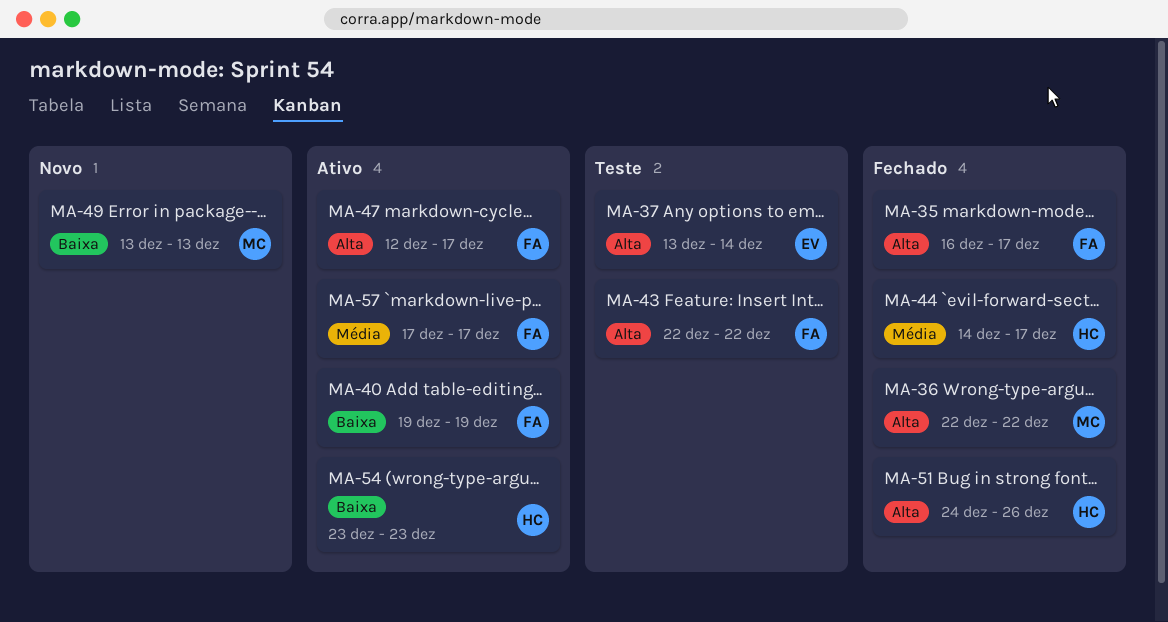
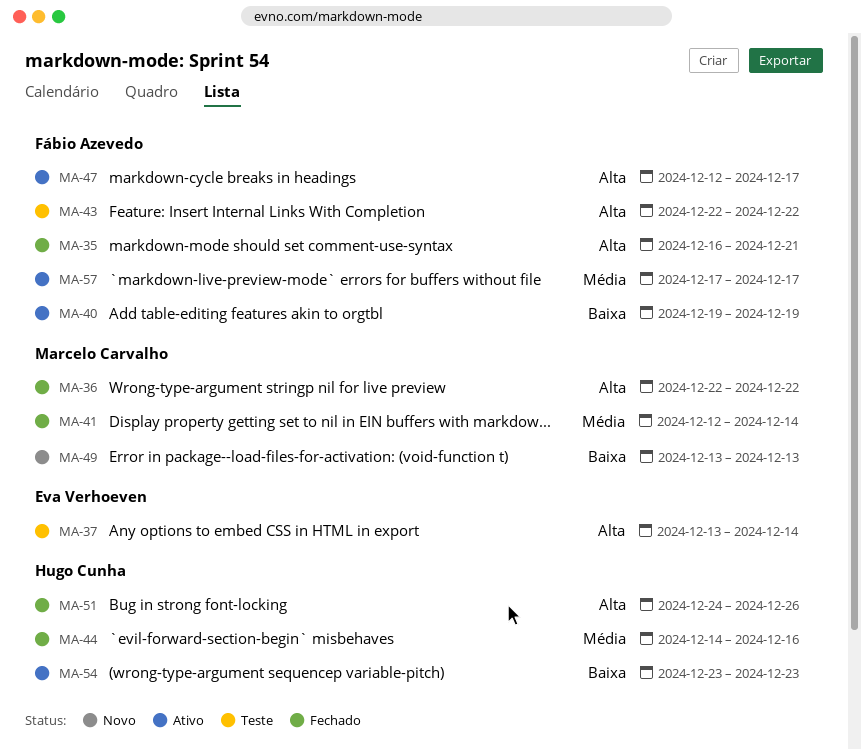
MA-35, due: Dec 17 -> Dec 21
MA-41: none -> present
MA-44, due: Dec 17 -> Dec 16

